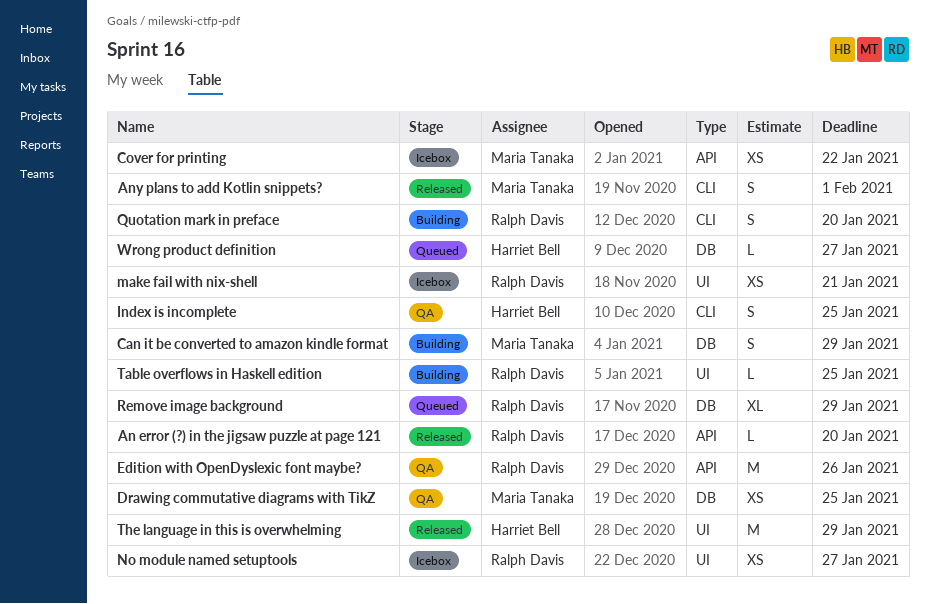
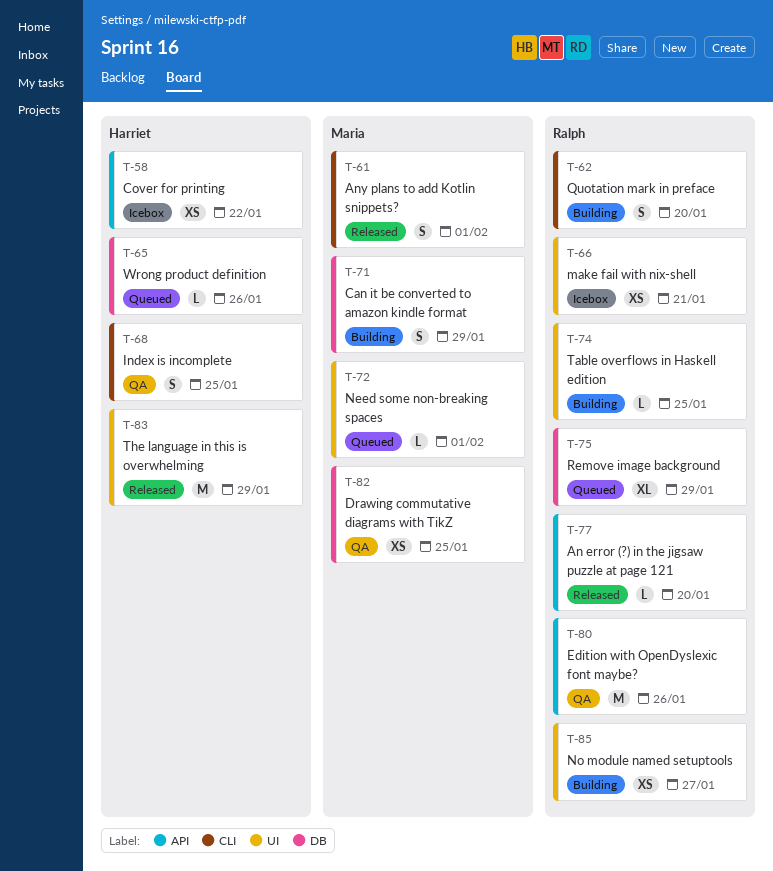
Cover for printing, owner: Maria Tanaka -> Harriet Bell
Need some non-breaking spaces: none -> present
No module named setuptools, status: Icebox -> Building
Wrong product definition, due: Jan 27 -> Jan 26

